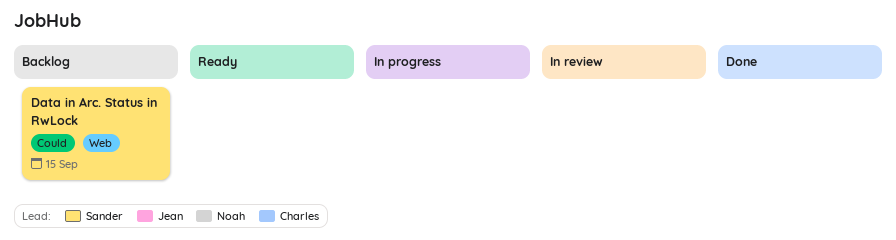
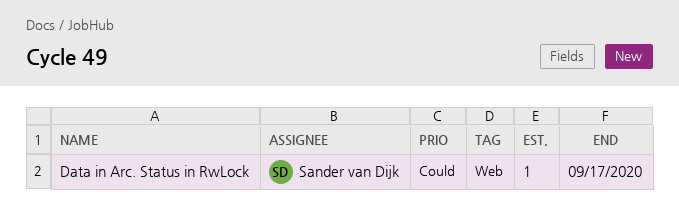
Data in Arc. Status in RwLock, due: Sep 15 -> Sep 17

